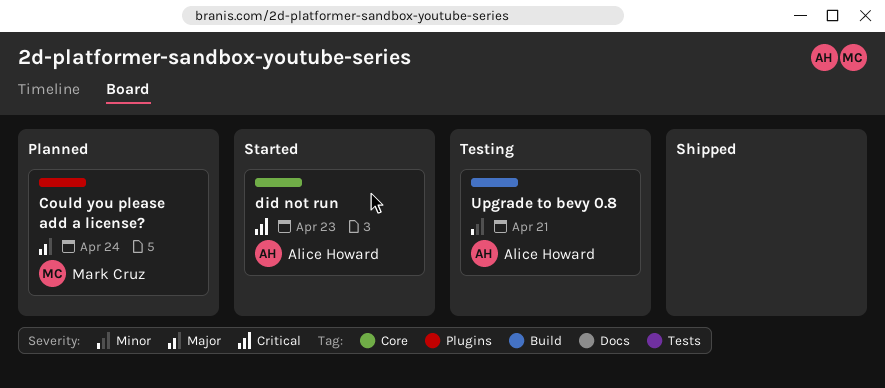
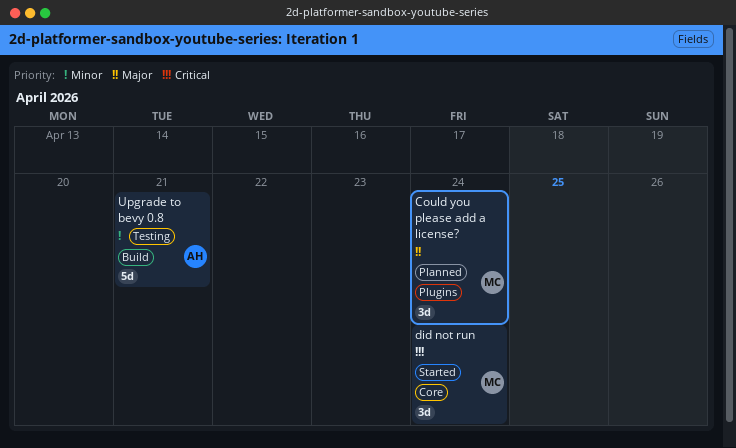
did not run, owner: Alice Howard -> Mark Cruz
did not run, due: Apr 23 -> Apr 24

